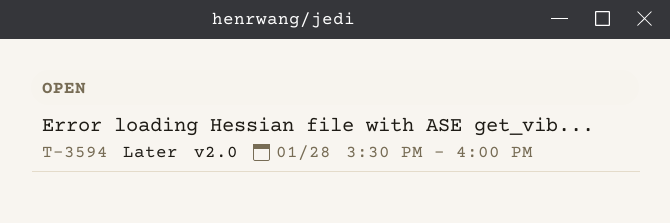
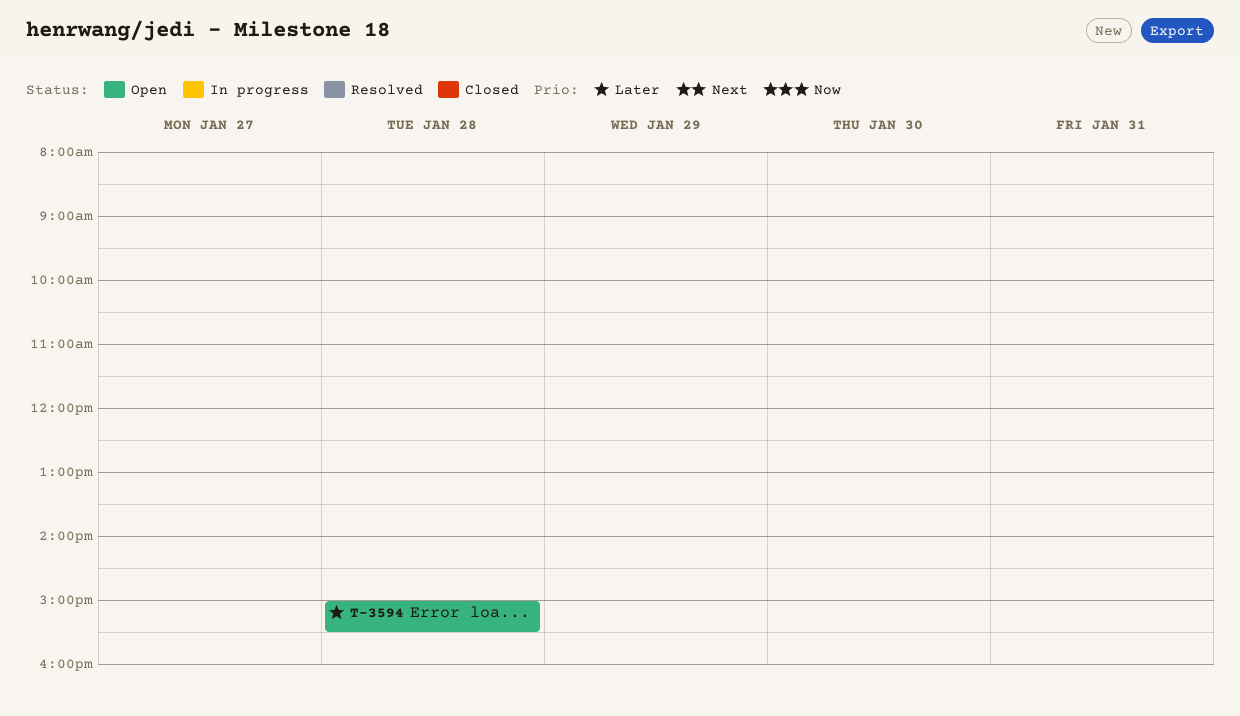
T-3594, begins: 15:30 -> 15:00
T-3594, ends: 16:00 -> 15:30

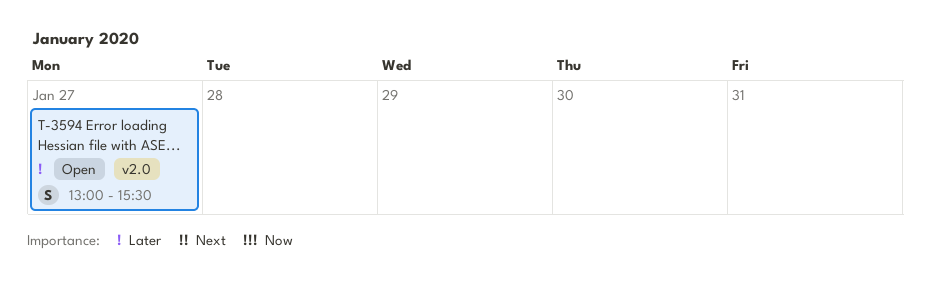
T-3594, day: Jan 28 -> Jan 27
T-3594, begins: 15:00 -> 13:00

